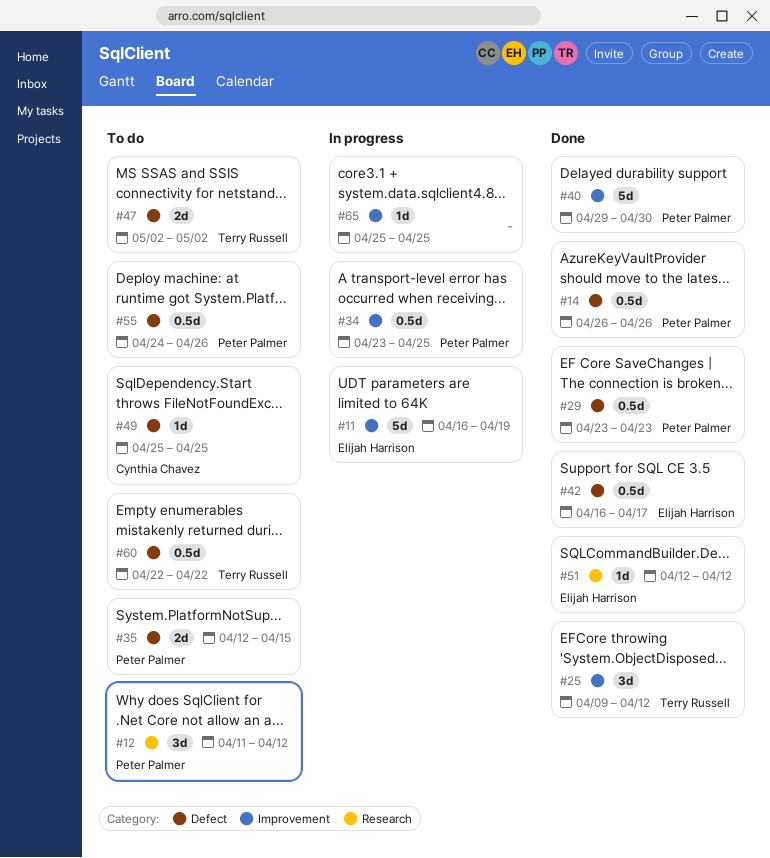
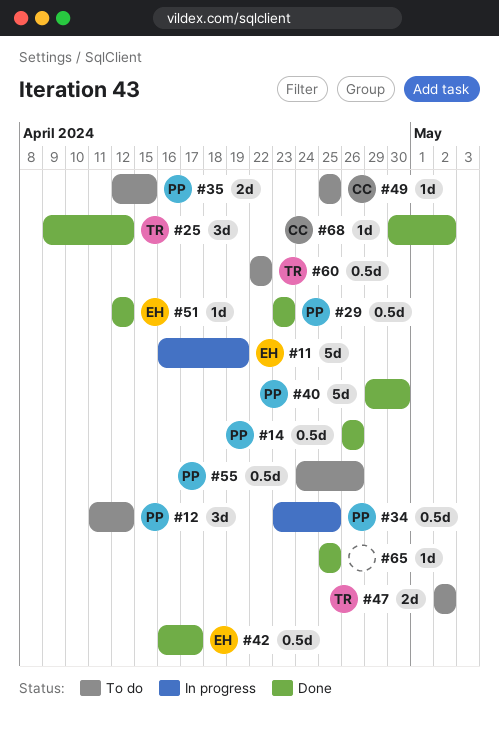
#65, status: In progress -> Done
#68: none -> present

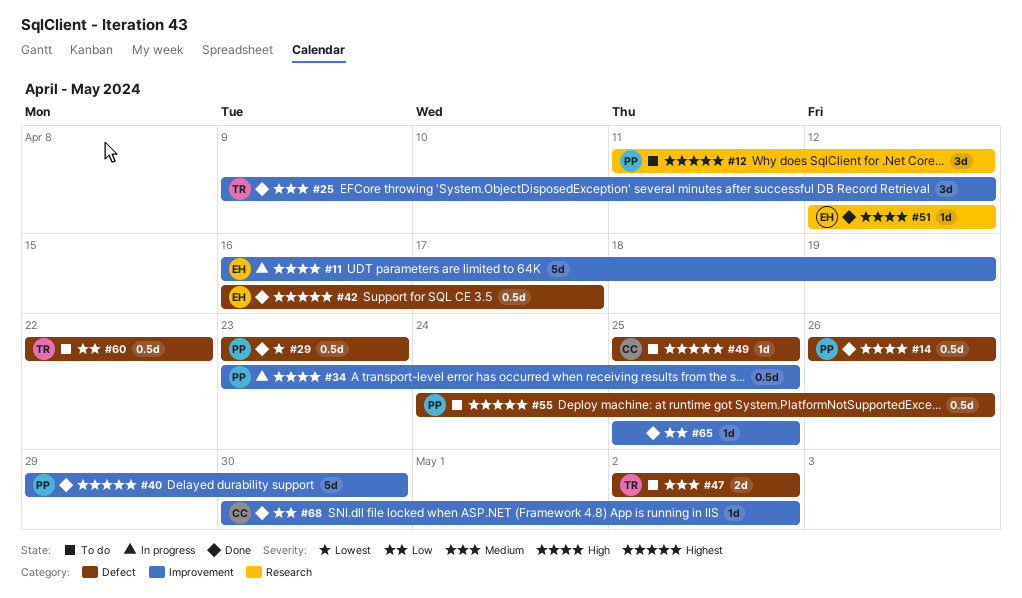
#35: present -> none

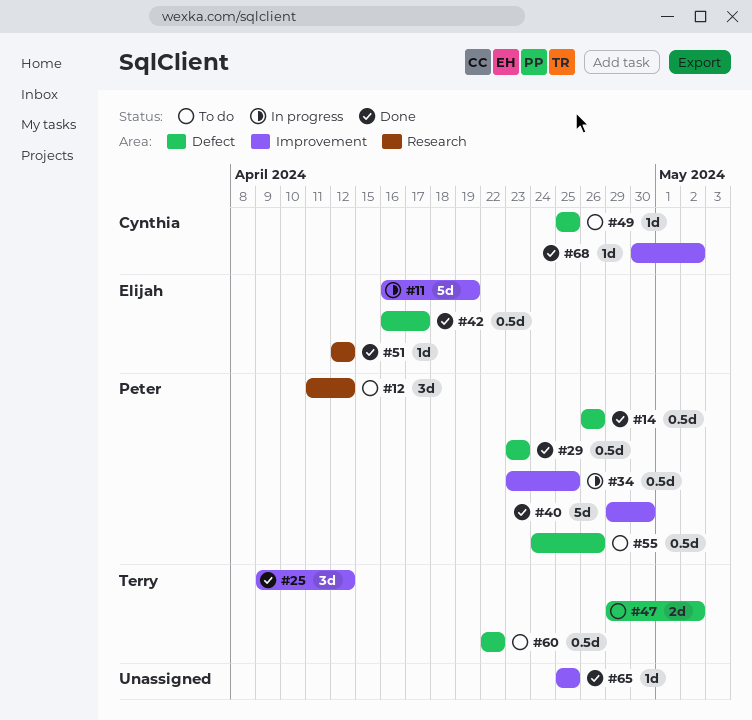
#47, start: May 2 -> Apr 29

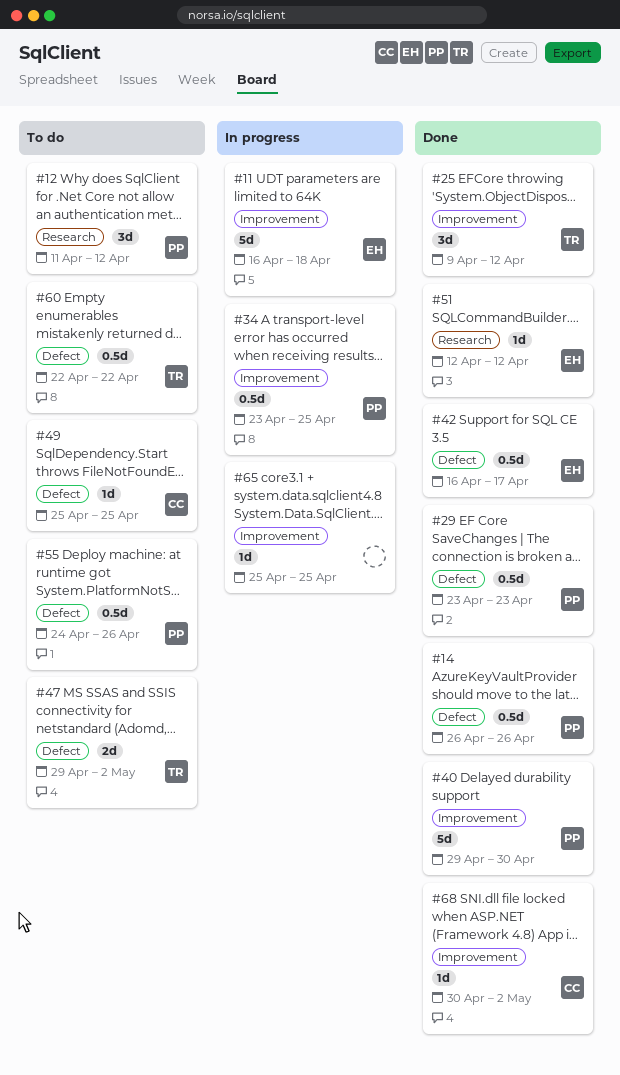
#11, due: Apr 19 -> Apr 18
#65, status: Done -> In progress

